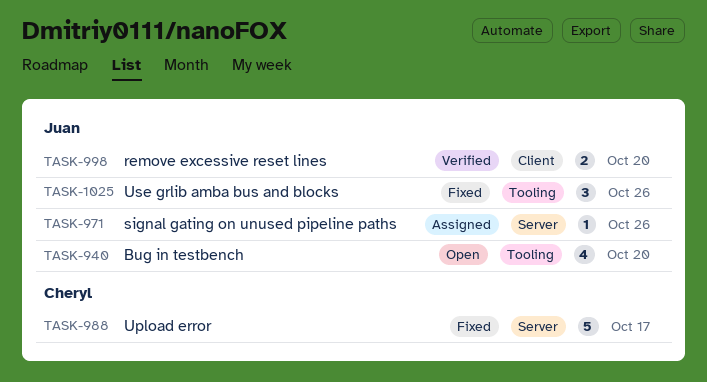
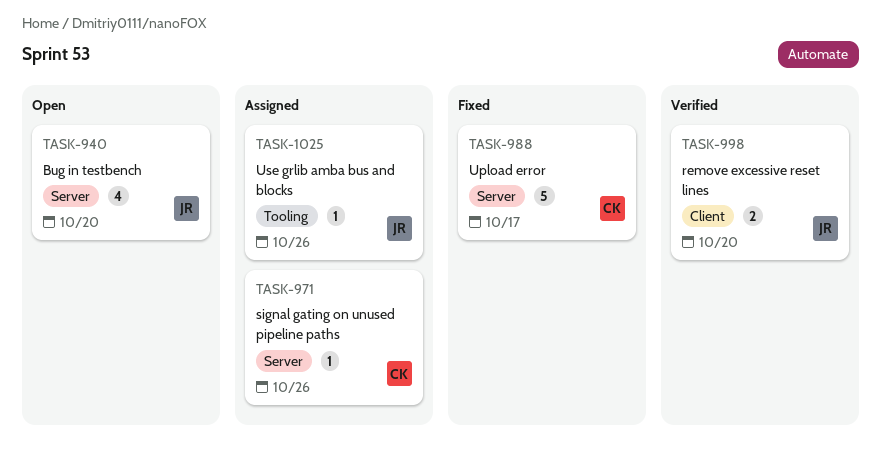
TASK-940, label: Tooling -> Server
TASK-971, owner: Juan -> Cheryl
TASK-1025, status: Fixed -> Assigned
TASK-1025, estimate: 3 -> 1

